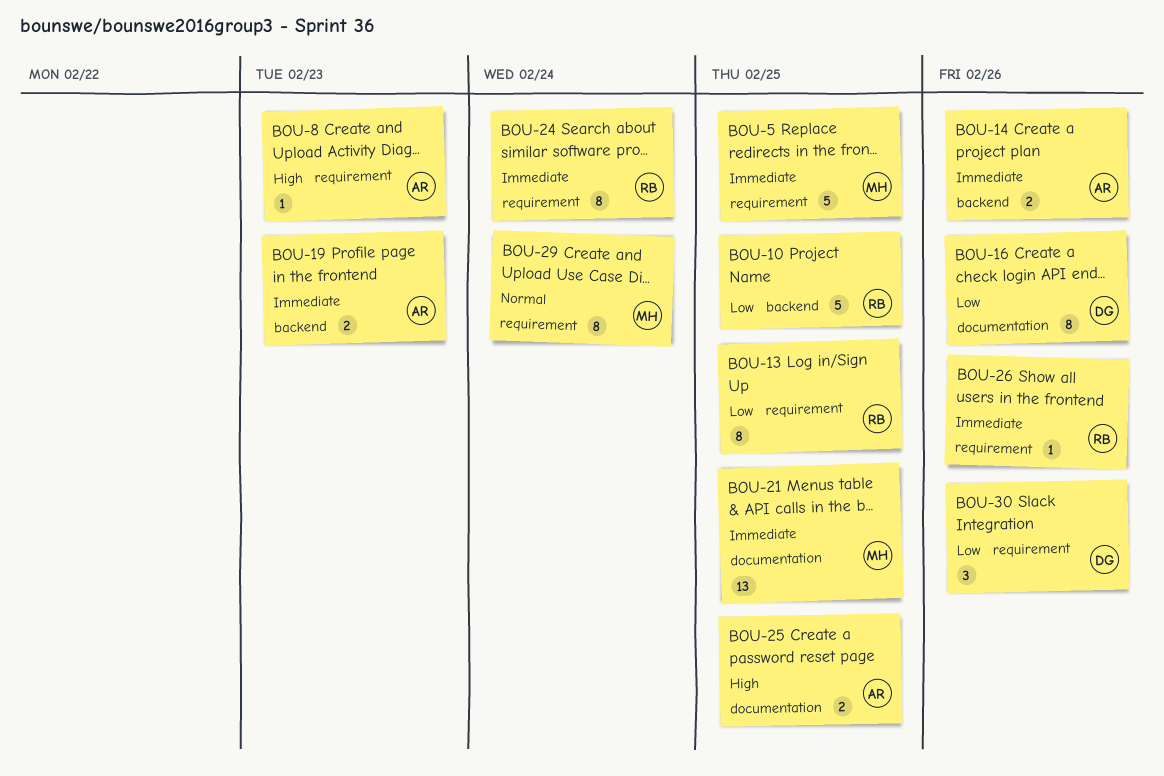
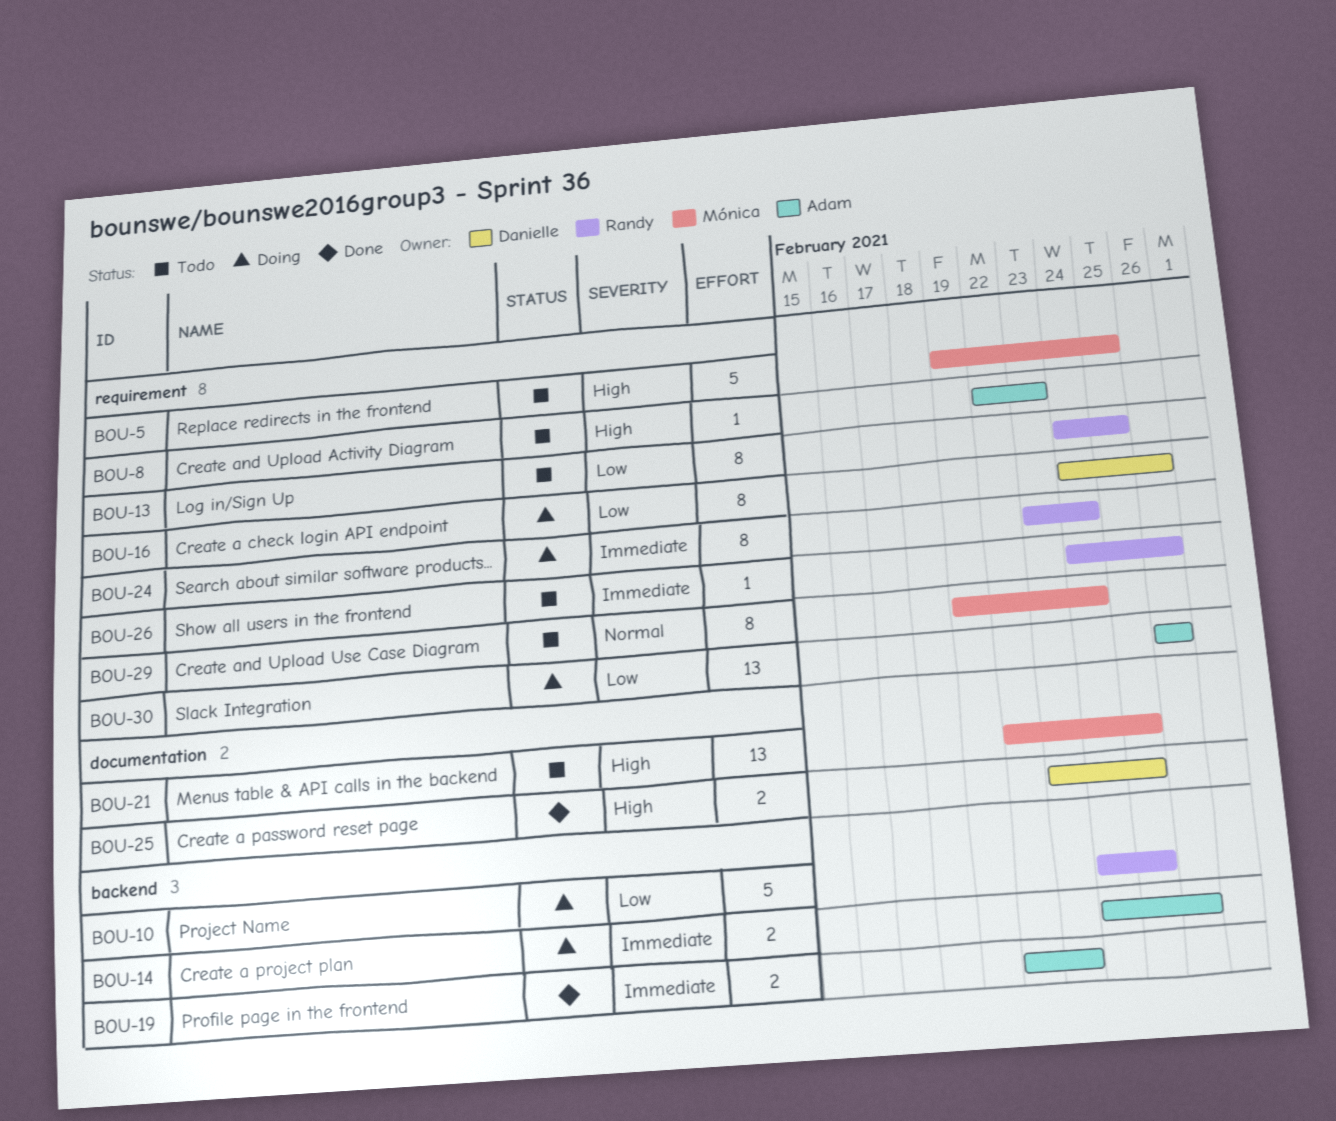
BOU-5, priority: Immediate -> High
BOU-16, label: documentation -> requirement
BOU-21, priority: Immediate -> High
BOU-25, owner: Adam -> Danielle
BOU-30, owner: Danielle -> Adam
BOU-30, estimate: 3 -> 13

